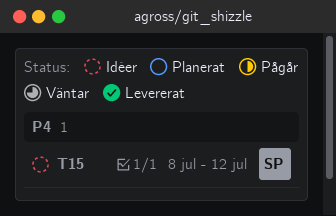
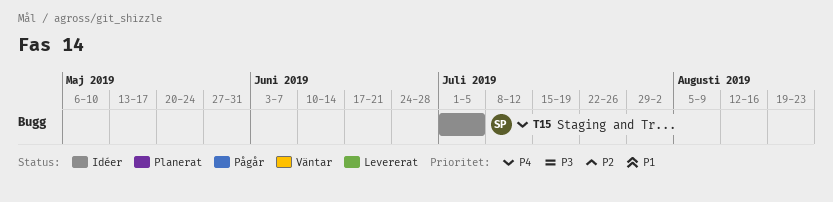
T15, start: Jul 8 -> Jul 1
T15, due: Jul 12 -> Jul 5

